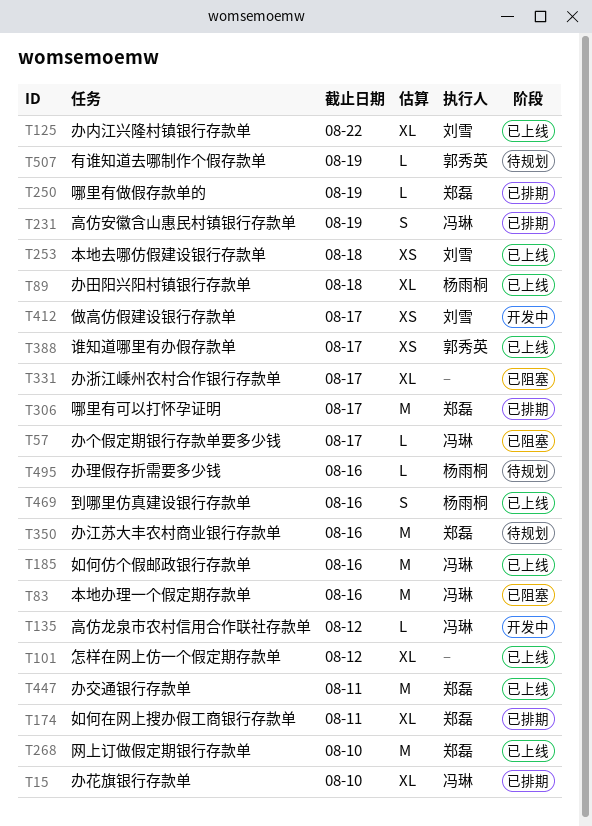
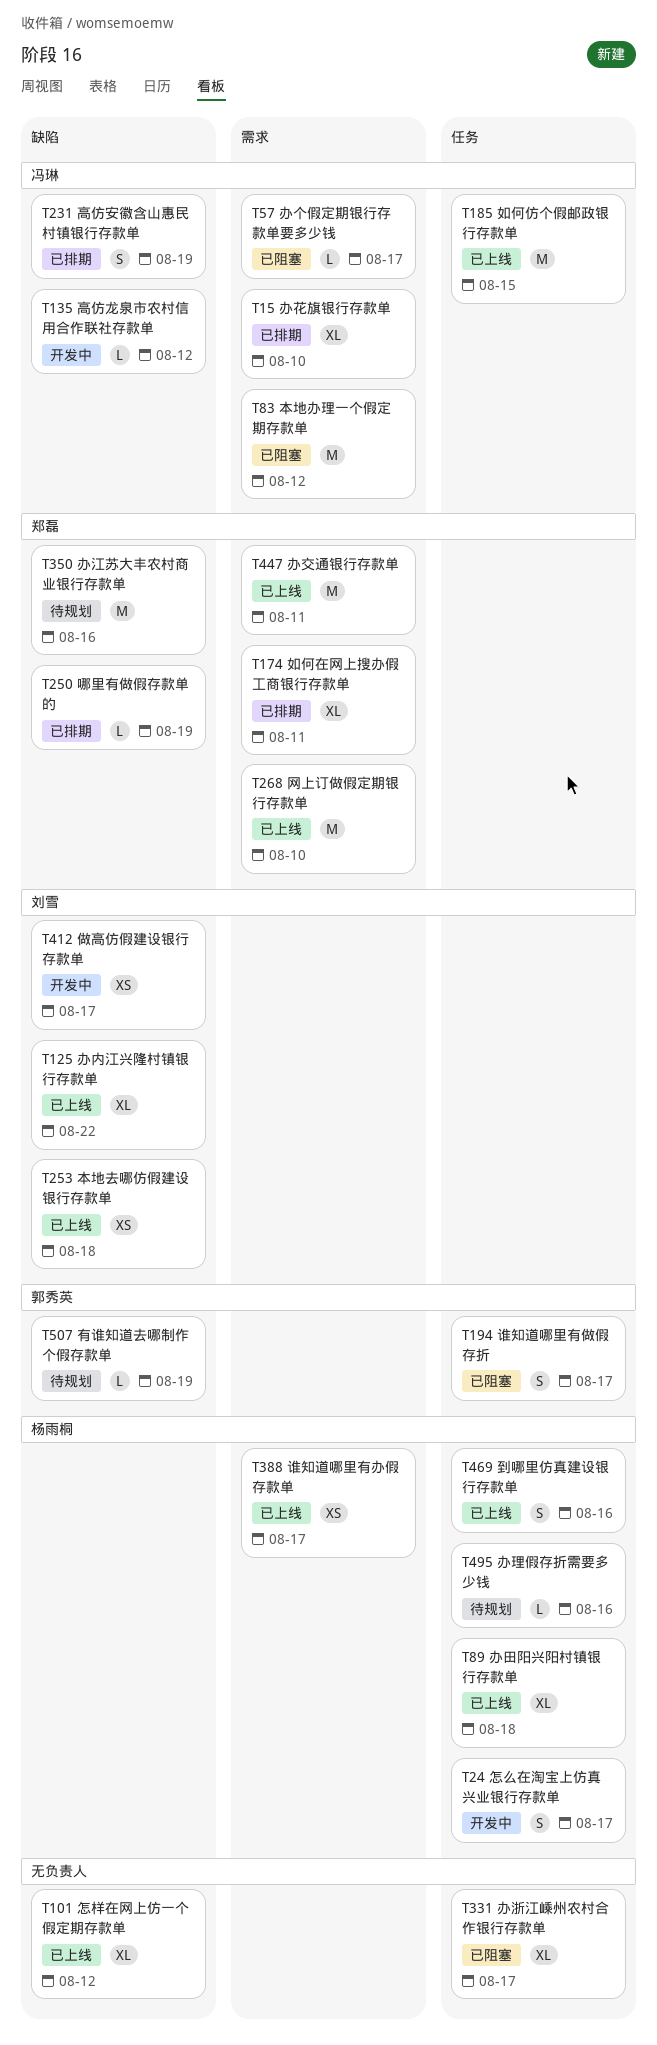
T24: none -> present
T83, due: Aug 16 -> Aug 12
T185, due: Aug 16 -> Aug 15
T194: none -> present
T306: present -> none
T388, owner: 郭秀英 -> 杨雨桐

